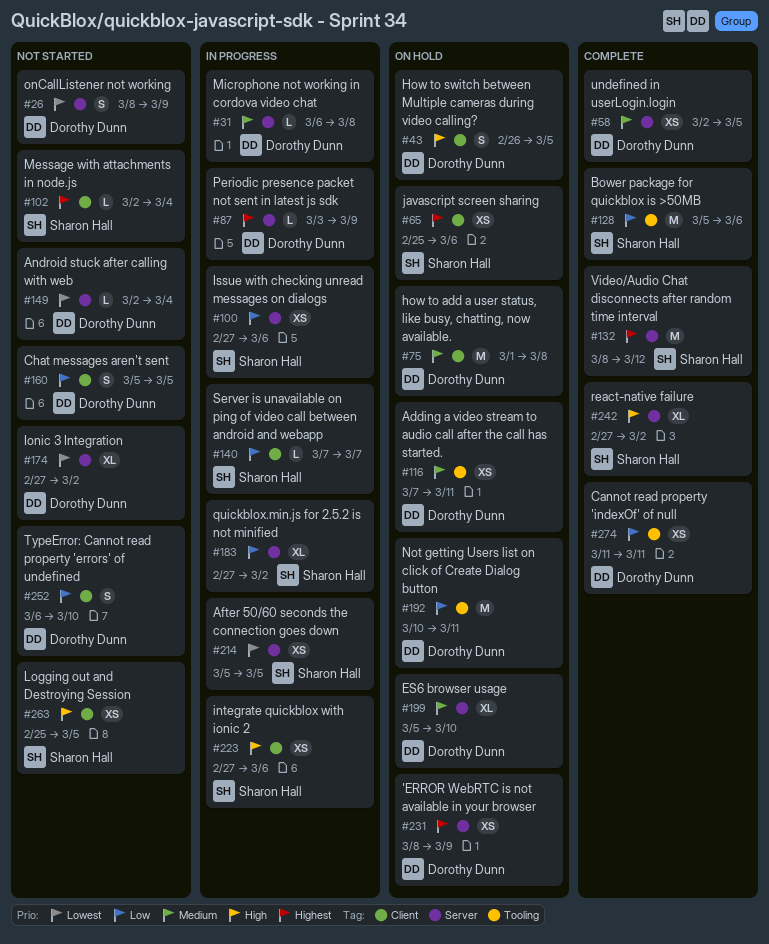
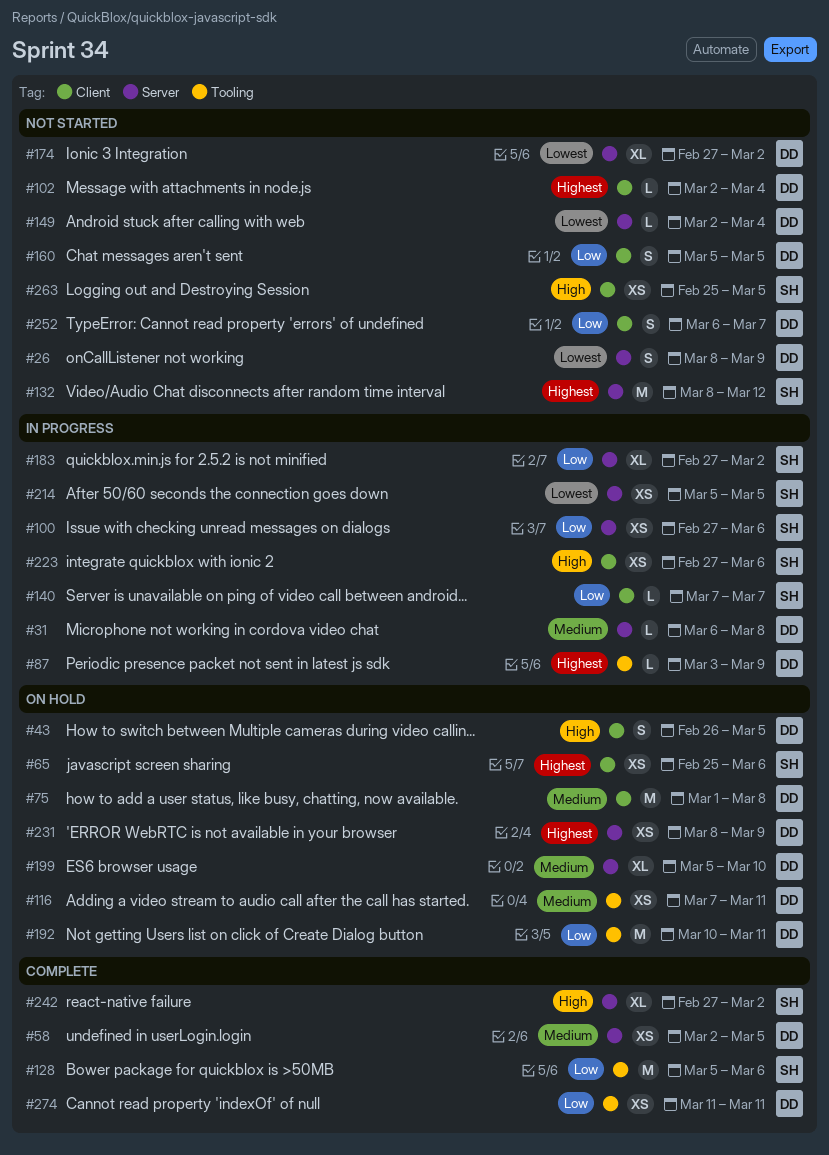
#87, label: Server -> Tooling
#102, owner: Sharon Hall -> Dorothy Dunn
#132, status: Complete -> Not started
#252, due: Mar 10 -> Mar 7

